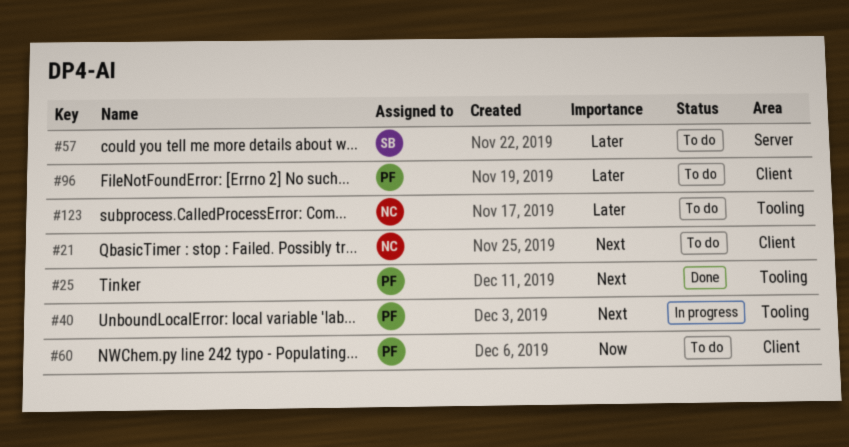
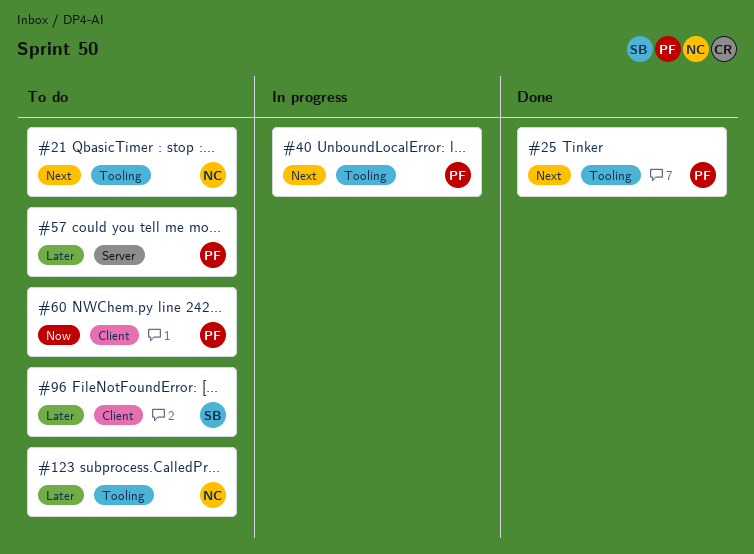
#21, label: Client -> Tooling
#57, owner: SB -> PF
#96, owner: PF -> SB

